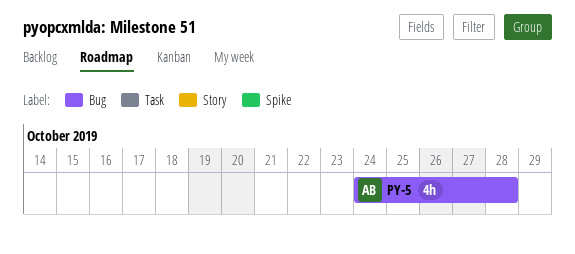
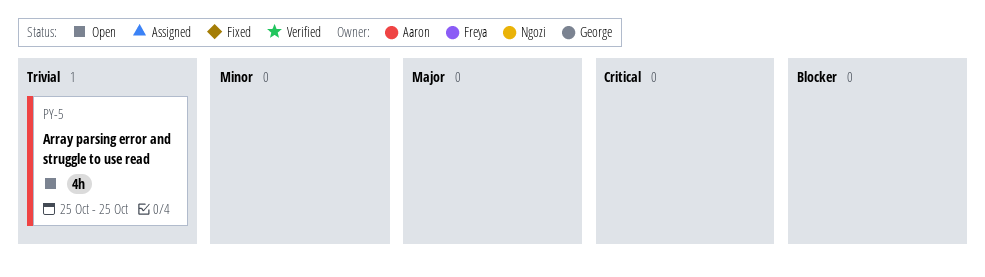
PY-5, start: Oct 24 -> Oct 25
PY-5, due: Oct 28 -> Oct 25

